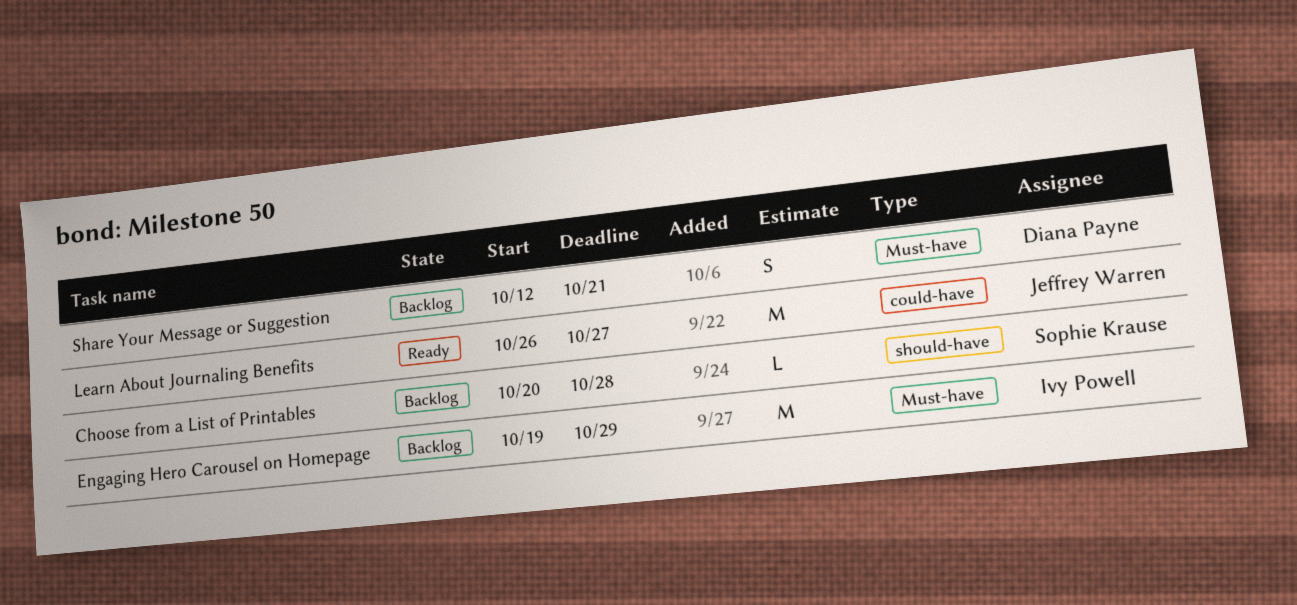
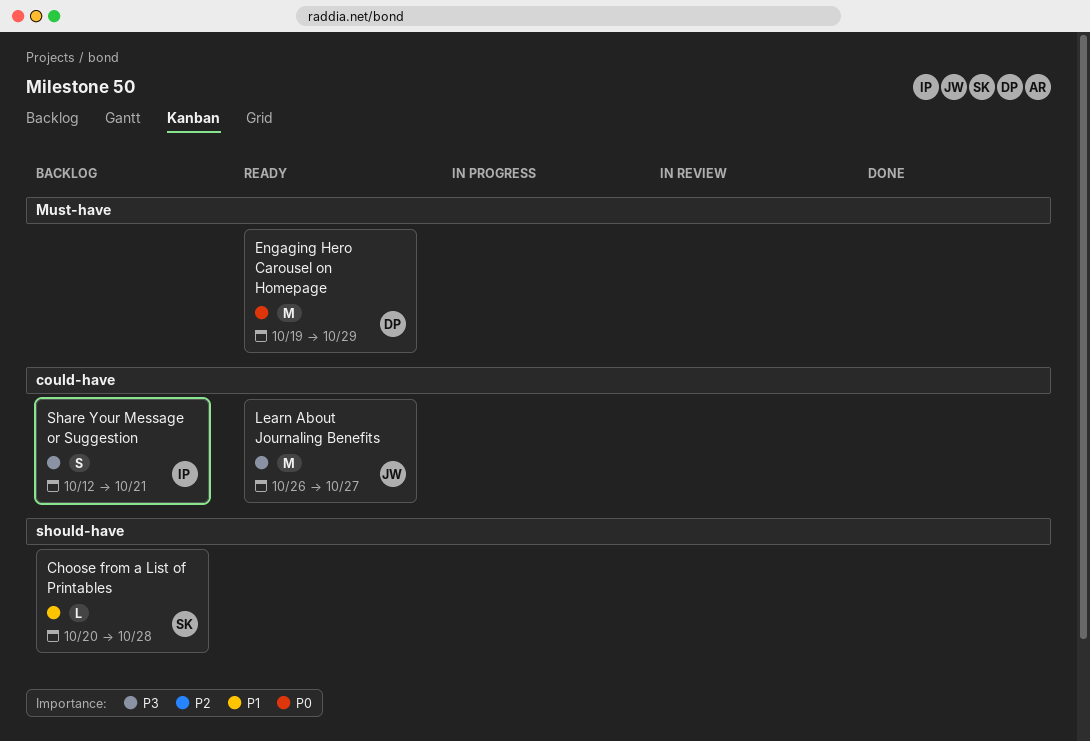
Engaging Hero Carousel on Homepage, status: Backlog -> Ready
Engaging Hero Carousel on Homepage, owner: Ivy Powell -> Diana Payne
Share Your Message or Suggestion, owner: Diana Payne -> Ivy Powell
Share Your Message or Suggestion, label: Must-have -> could-have

